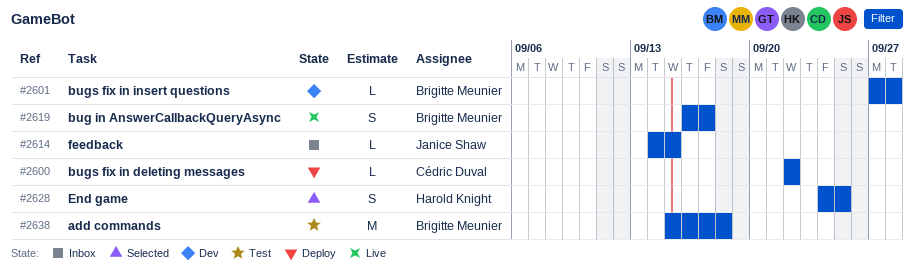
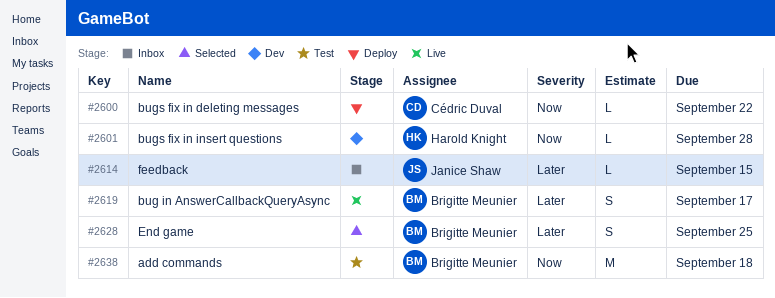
#2601, owner: Brigitte Meunier -> Harold Knight
#2628, owner: Harold Knight -> Brigitte Meunier

